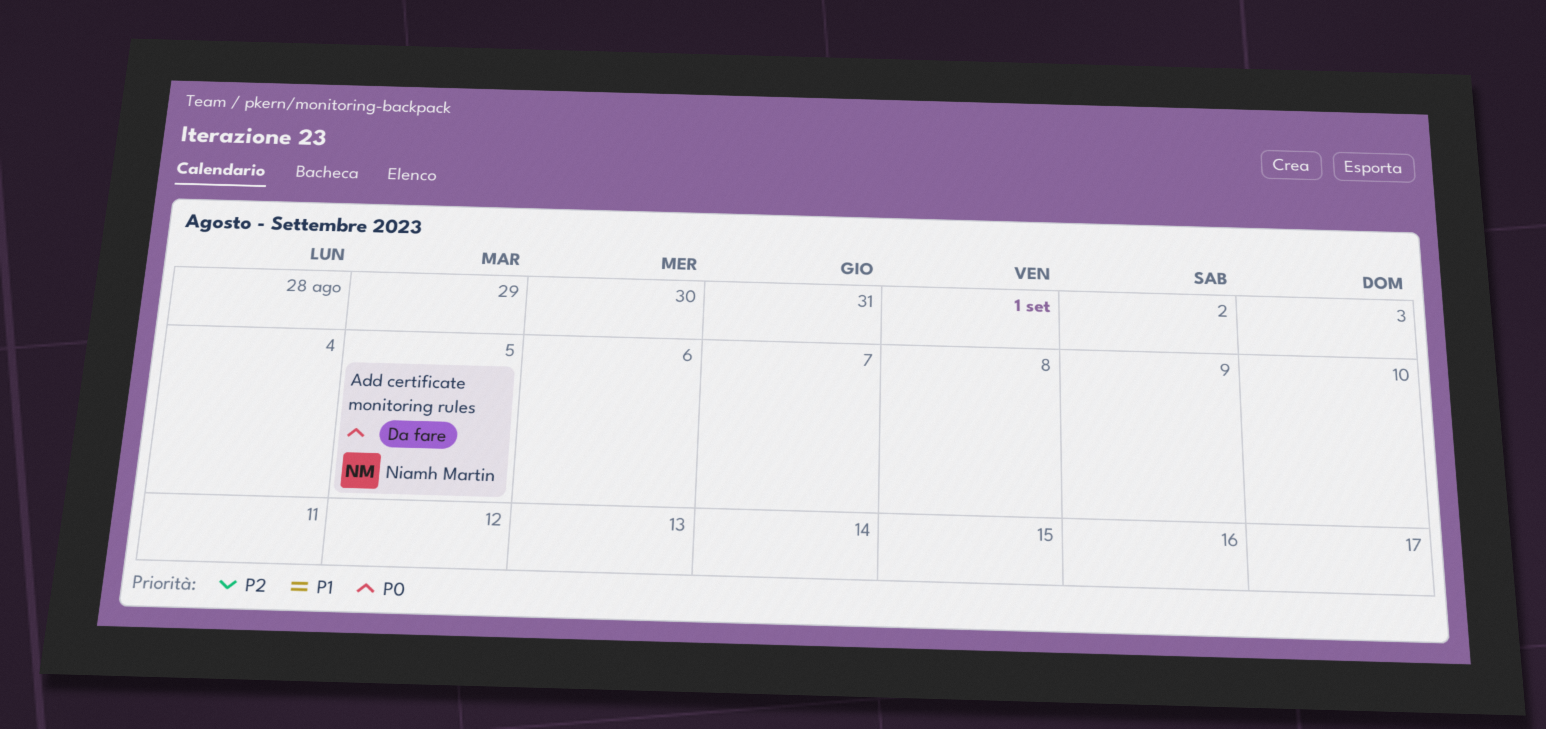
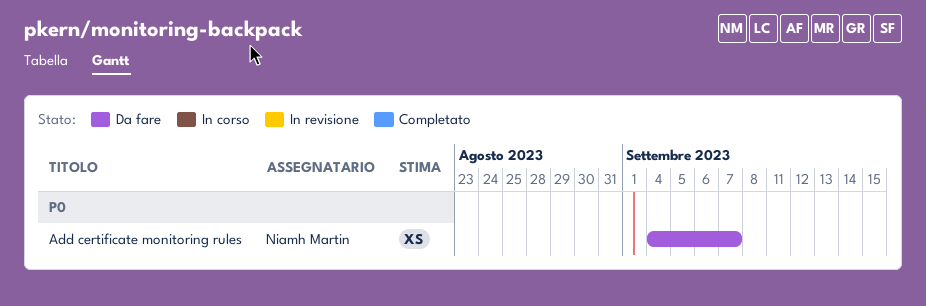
Add certificate monitoring rules, due: Sep 5 -> Sep 7

